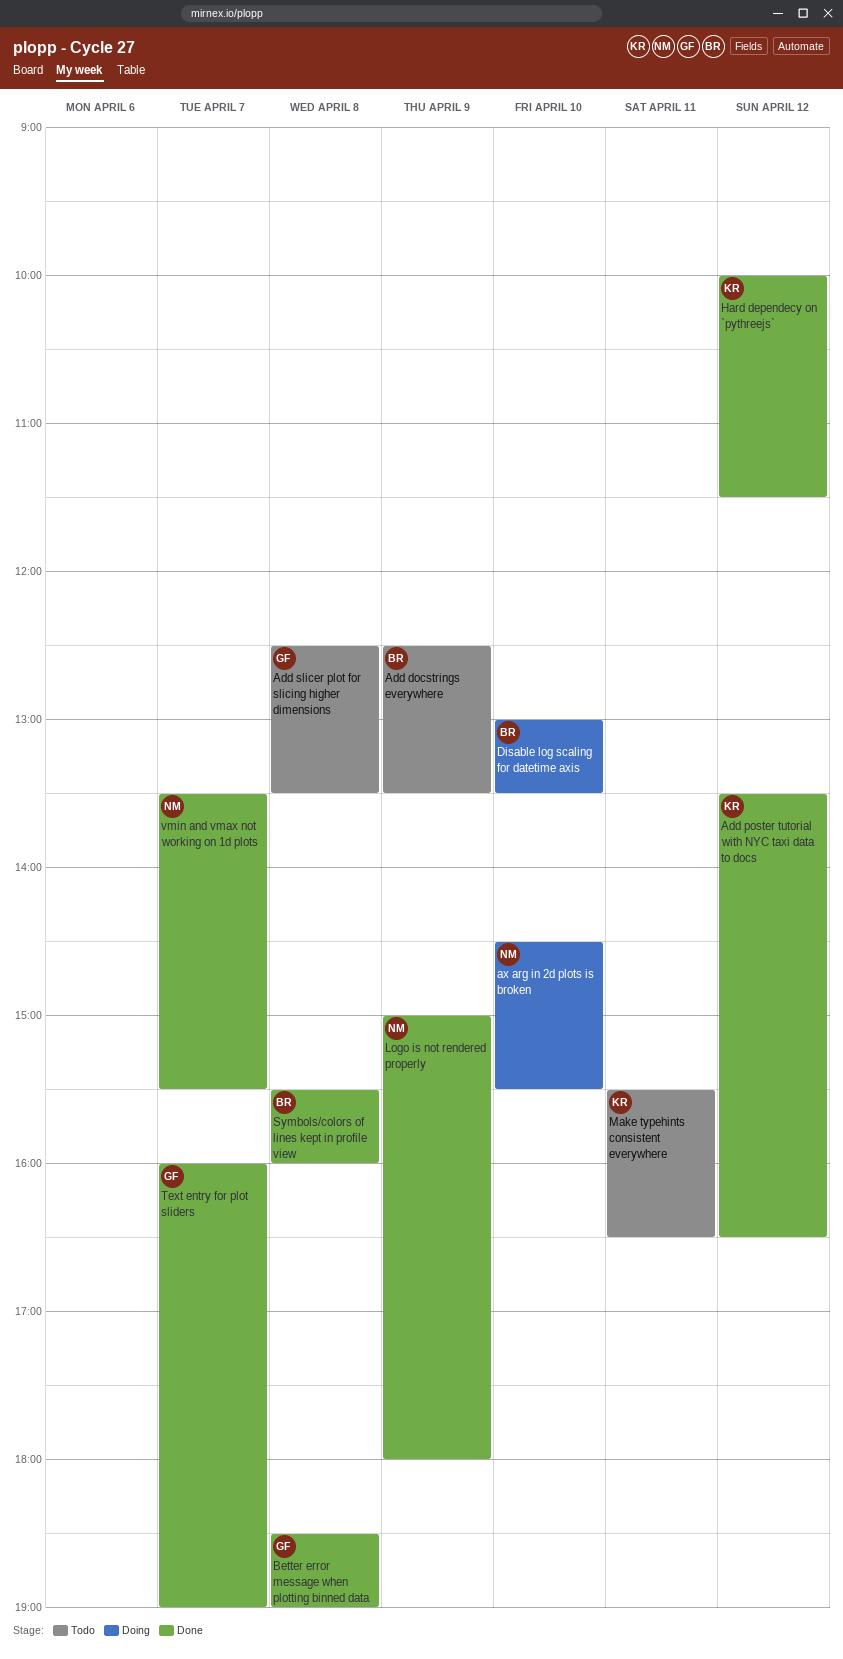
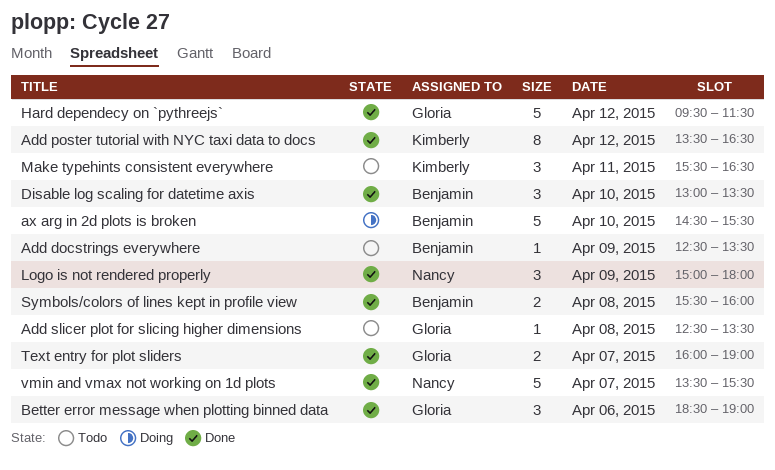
ax arg in 2d plots is broken, owner: Nancy -> Benjamin
Better error message when plotting binned data, day: Apr 8 -> Apr 6
Disable log scaling for datetime axis, status: Doing -> Done
Hard dependecy on `pythreejs`, owner: Kimberly -> Gloria
Hard dependecy on `pythreejs`, begins: 10:00 -> 09:30

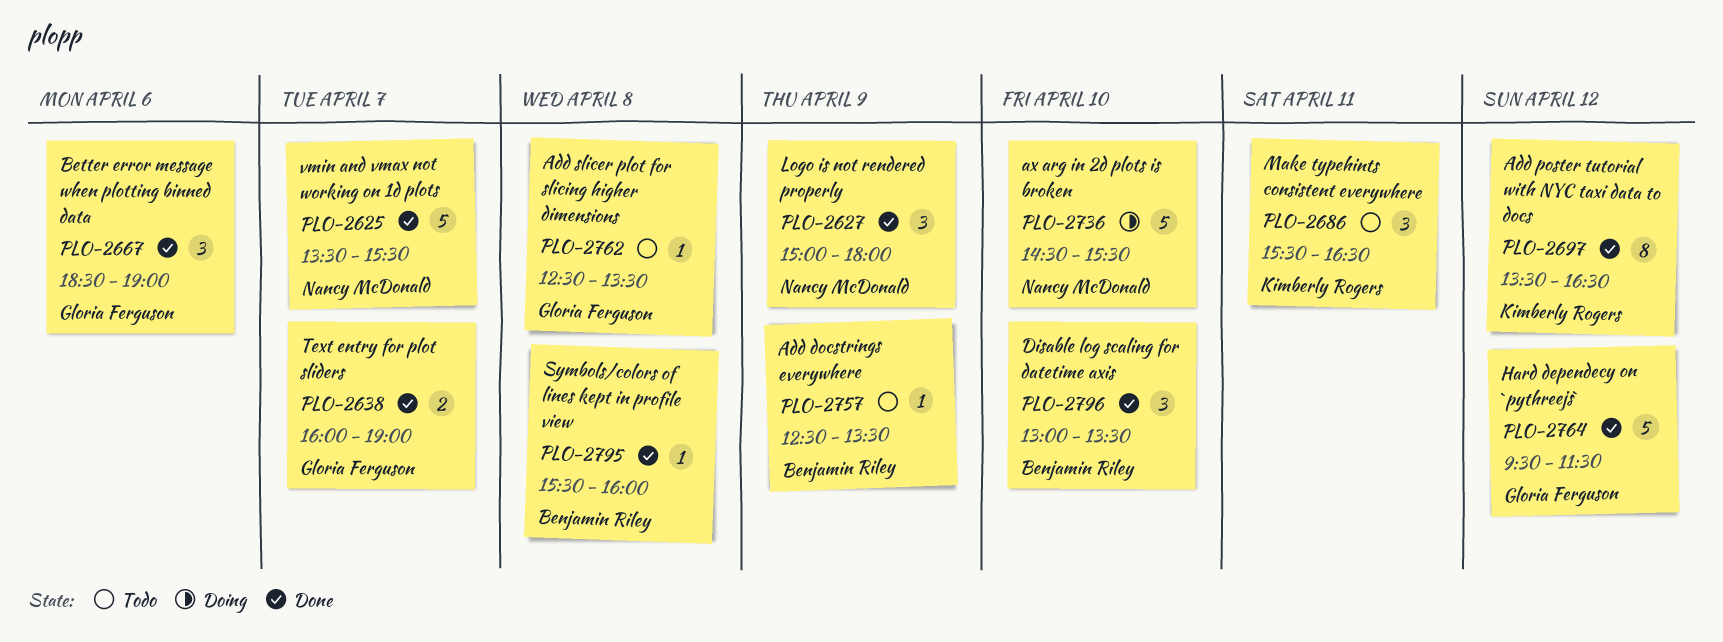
ax arg in 2d plots is broken, owner: Benjamin Riley -> Nancy McDonald
Symbols/colors of lines kept in profile view, estimate: 2 -> 1

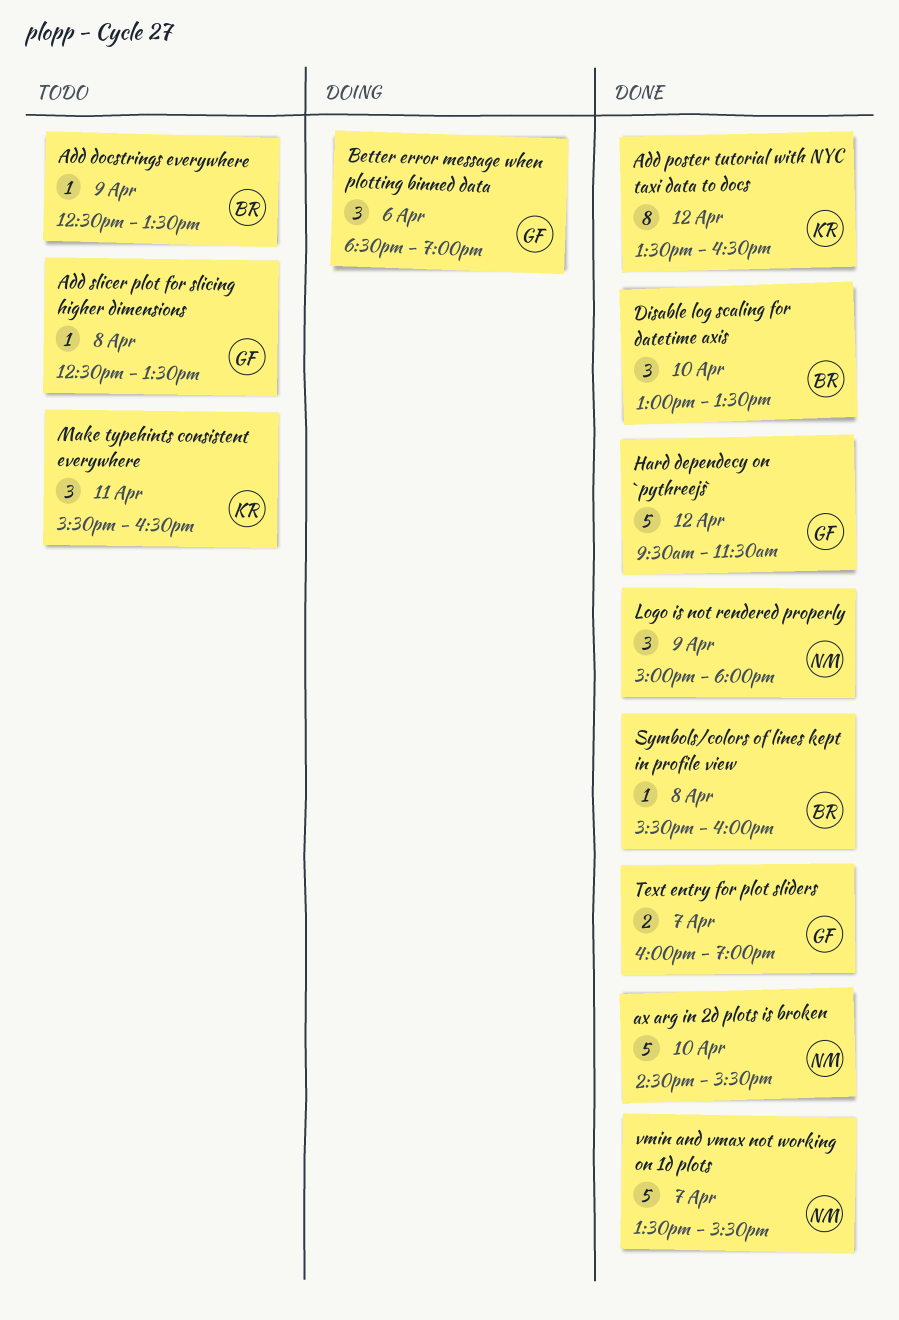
ax arg in 2d plots is broken, status: Doing -> Done
Better error message when plotting binned data, status: Done -> Doing

